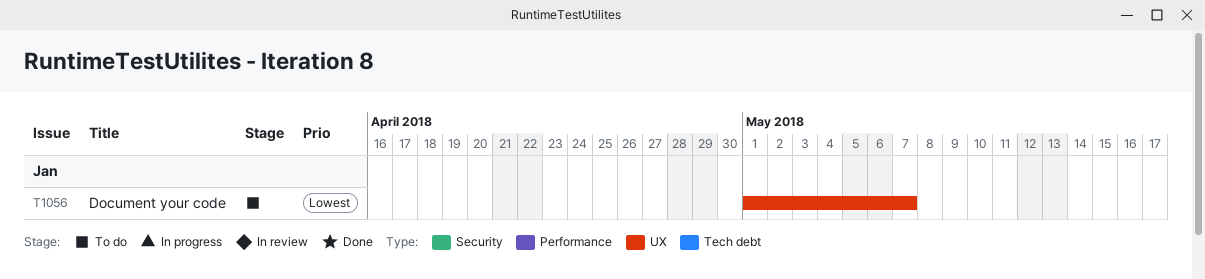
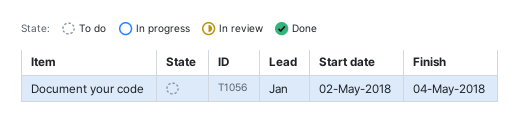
T1056, start: May 1 -> May 2
T1056, due: May 7 -> May 4

